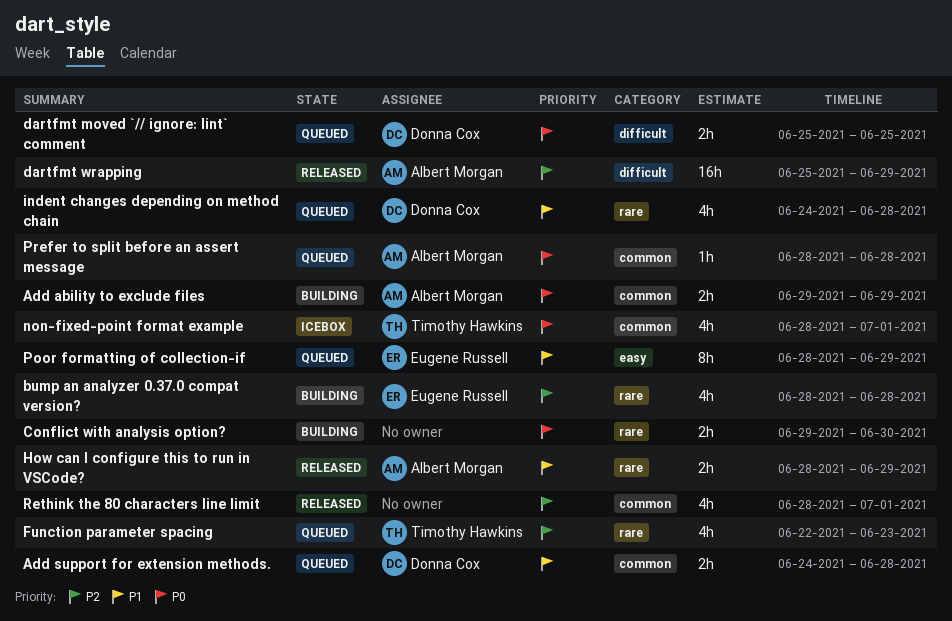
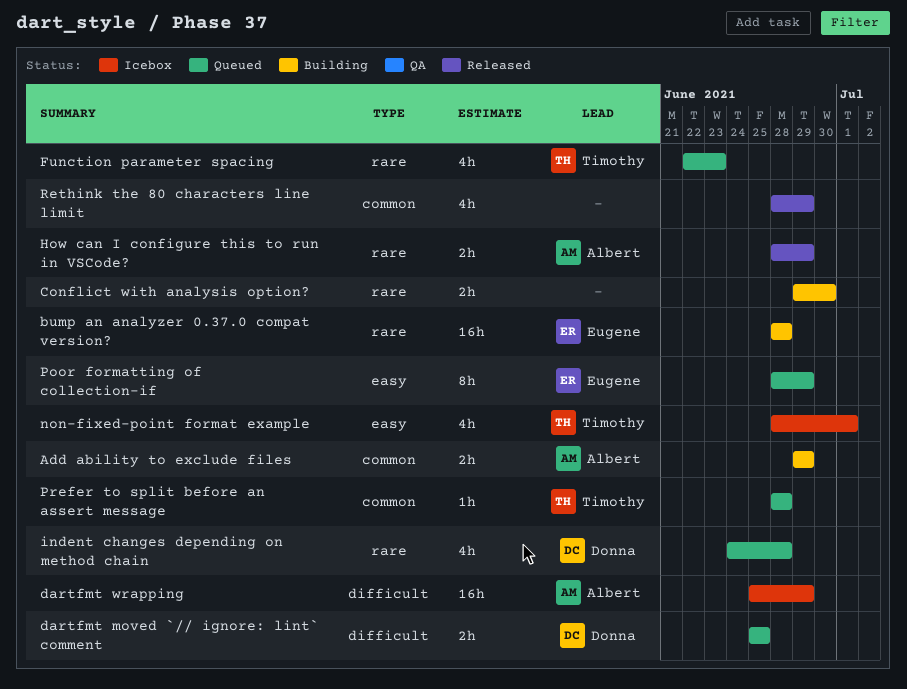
Add support for extension methods.: present -> none
bump an analyzer 0.37.0 compat version?, estimate: 4h -> 16h
dartfmt wrapping, status: Released -> Icebox
non-fixed-point format example, label: common -> easy
Prefer to split before an assert message, owner: Albert Morgan -> Timothy Hawkins
Rethink the 80 characters line limit, due: Jul 1 -> Jun 29

